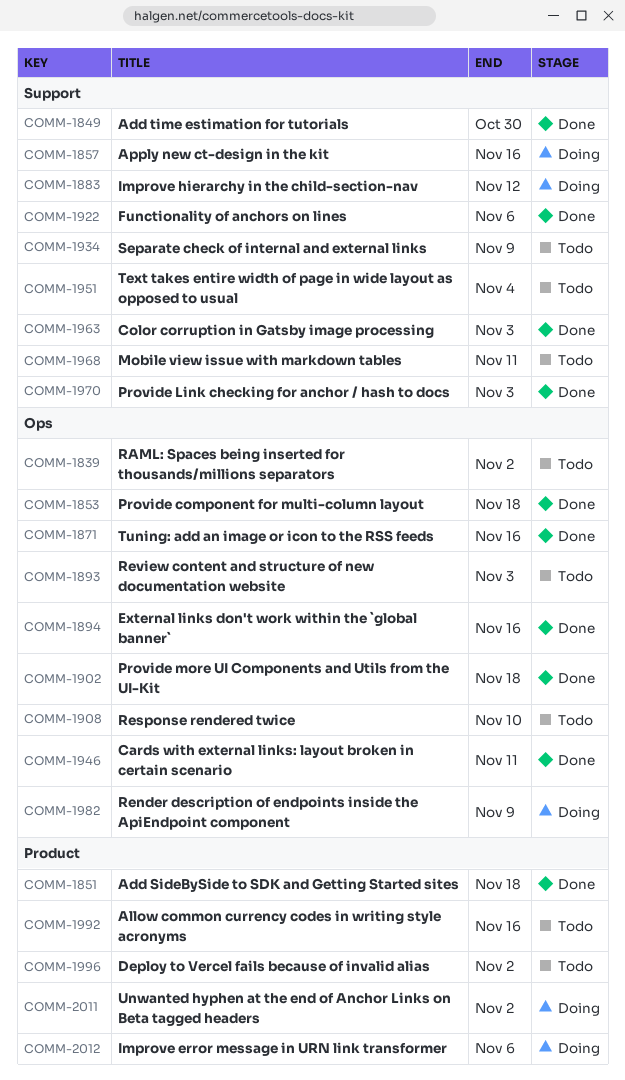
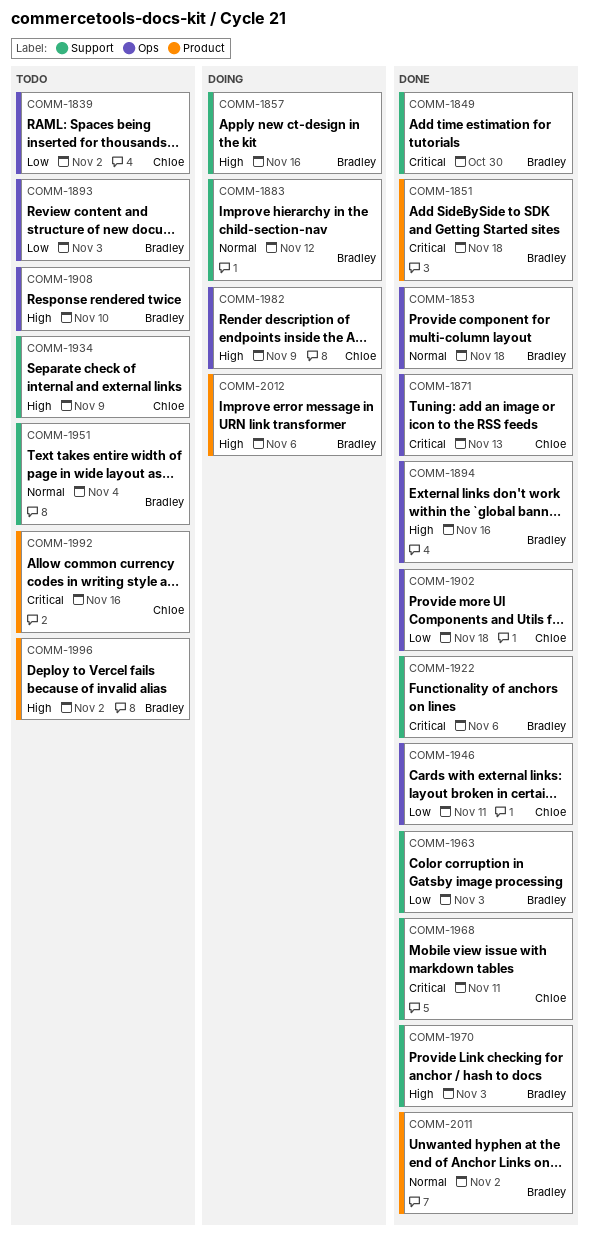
COMM-1871, due: Nov 16 -> Nov 13
COMM-1968, status: Todo -> Done
COMM-2011, status: Doing -> Done

